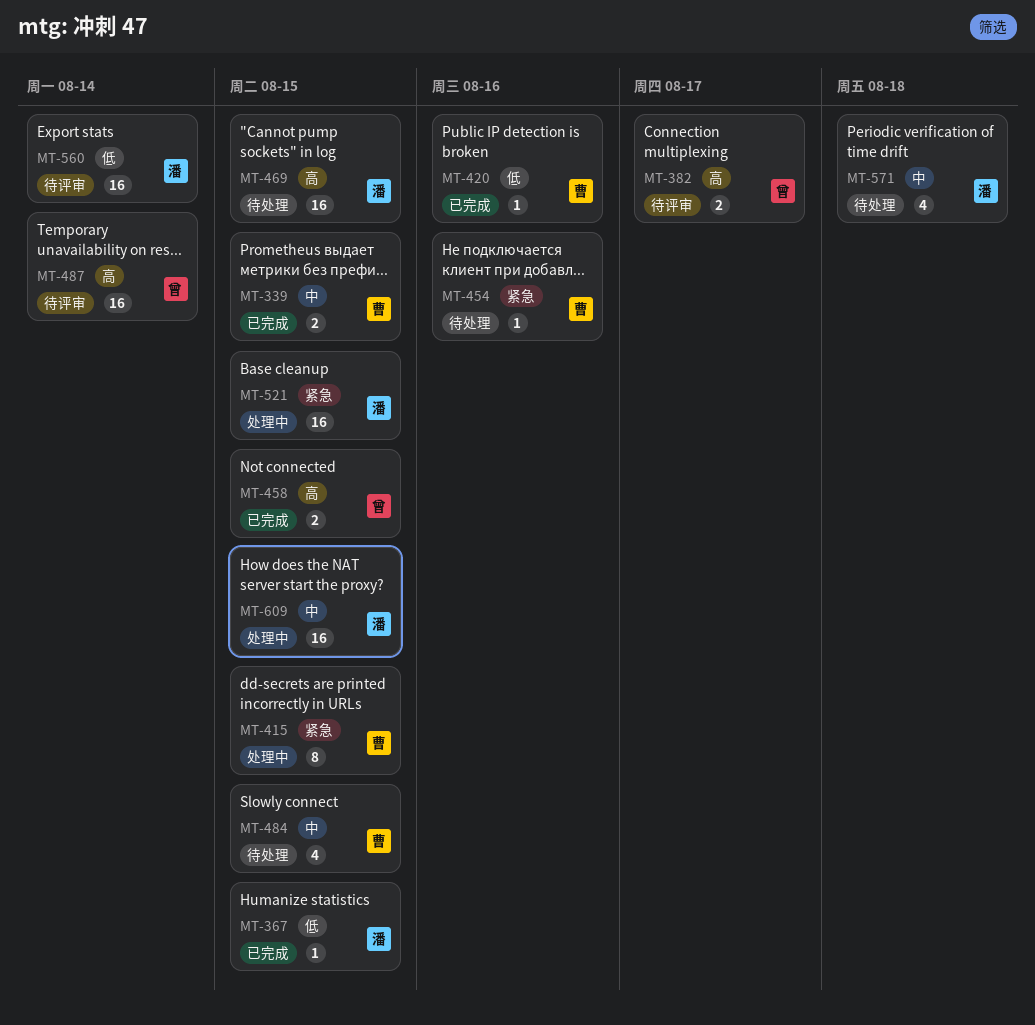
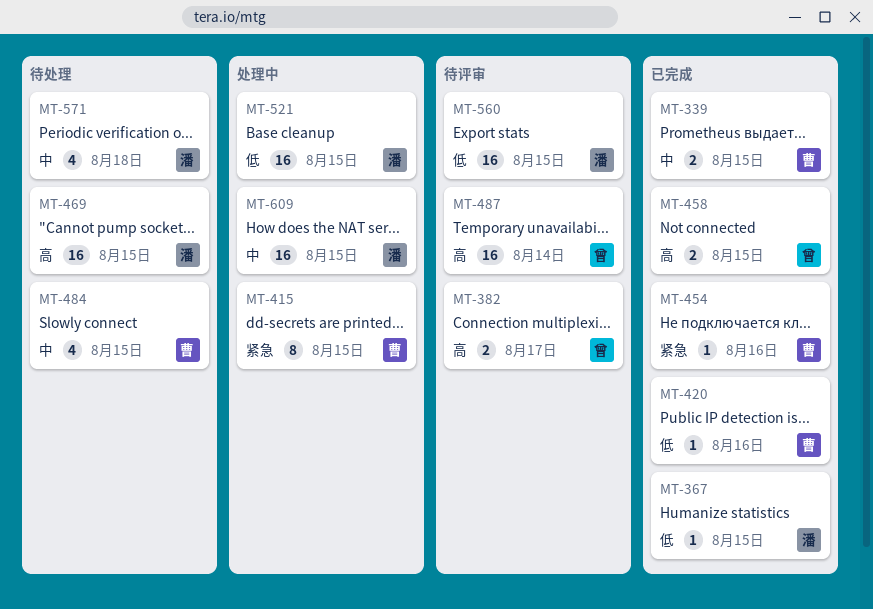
MT-454, status: 待处理 -> 已完成
MT-521, priority: 紧急 -> 低
MT-560, due: Aug 14 -> Aug 15

